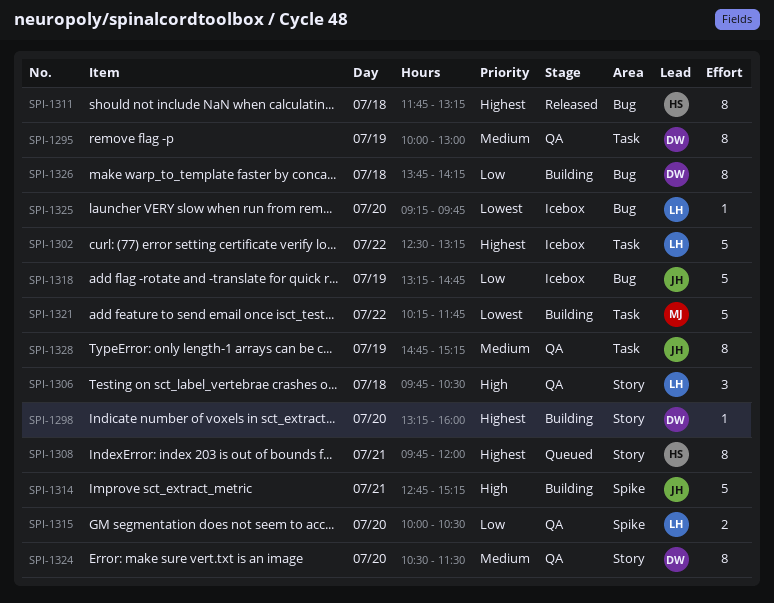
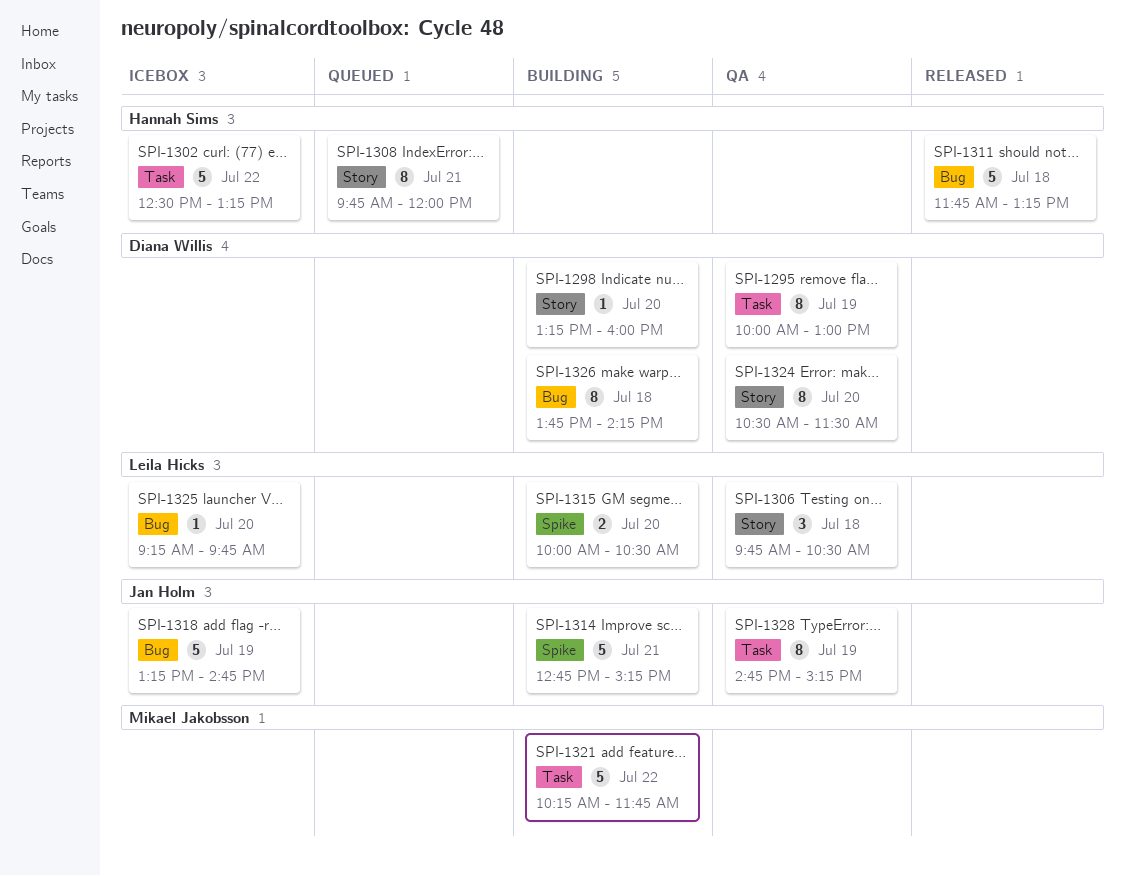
SPI-1302, owner: Leila Hicks -> Hannah Sims
SPI-1311, estimate: 8 -> 5
SPI-1315, status: QA -> Building

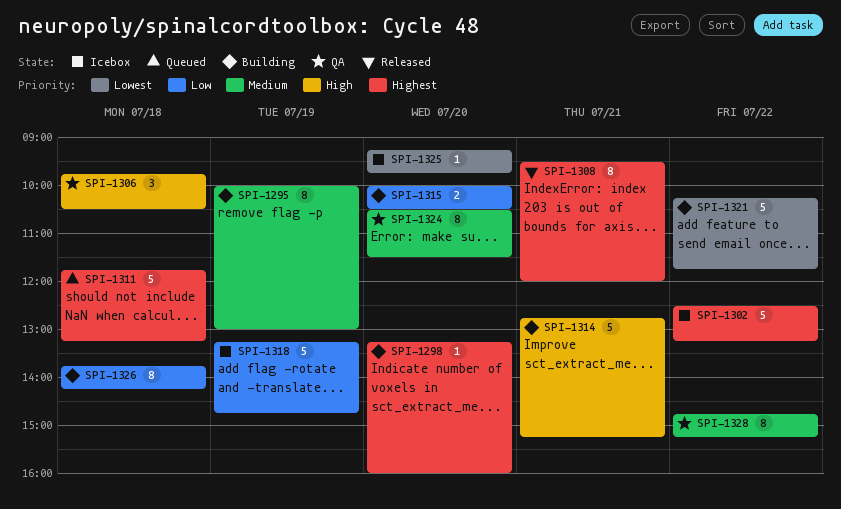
SPI-1295, status: QA -> Building
SPI-1308, status: Queued -> Released
SPI-1308, begins: 09:45 -> 09:30
SPI-1311, status: Released -> Queued
SPI-1328, day: Jul 19 -> Jul 22

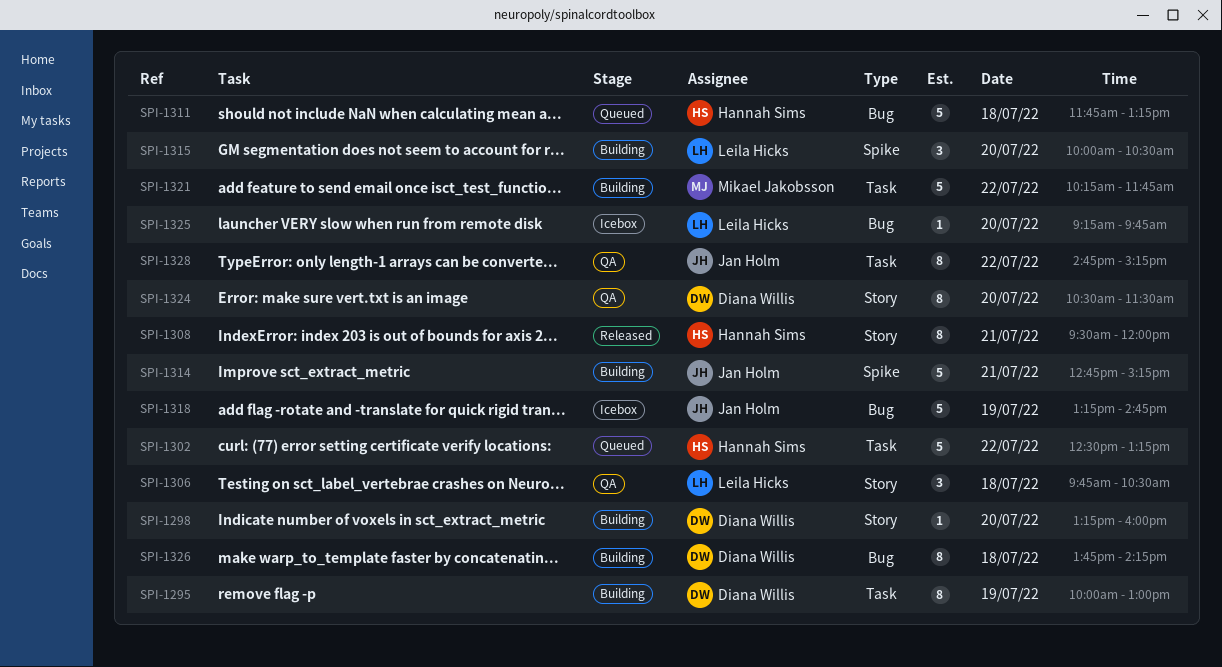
SPI-1302, status: Icebox -> Queued
SPI-1315, estimate: 2 -> 3

